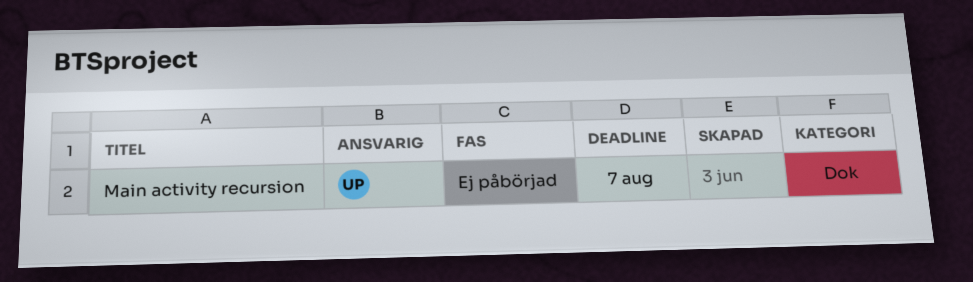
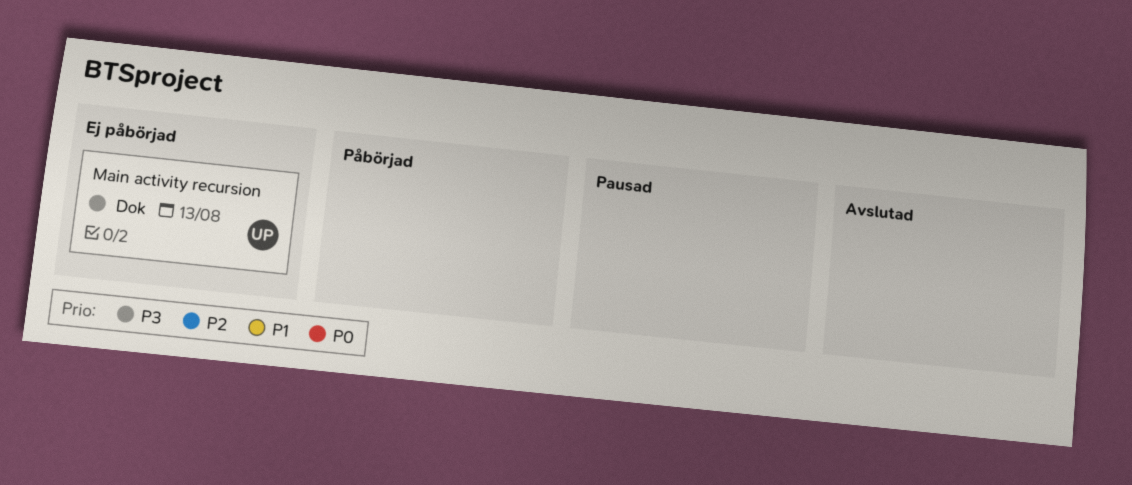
Main activity recursion, due: Aug 7 -> Aug 13

